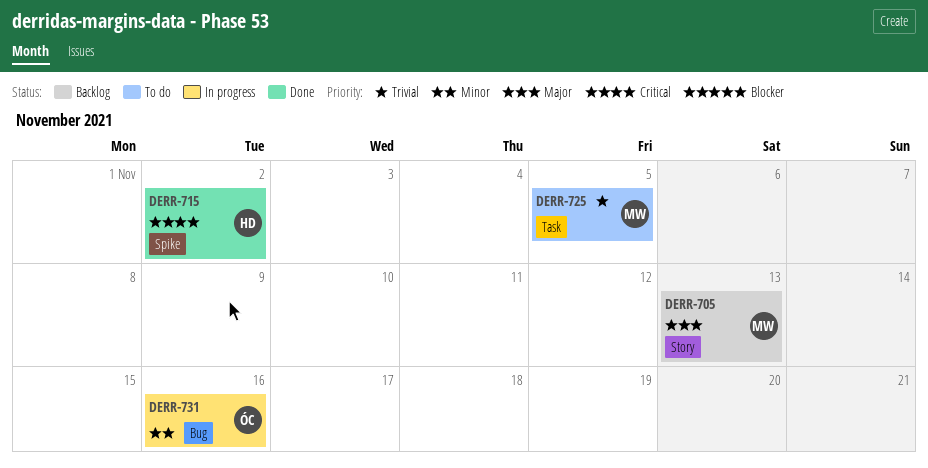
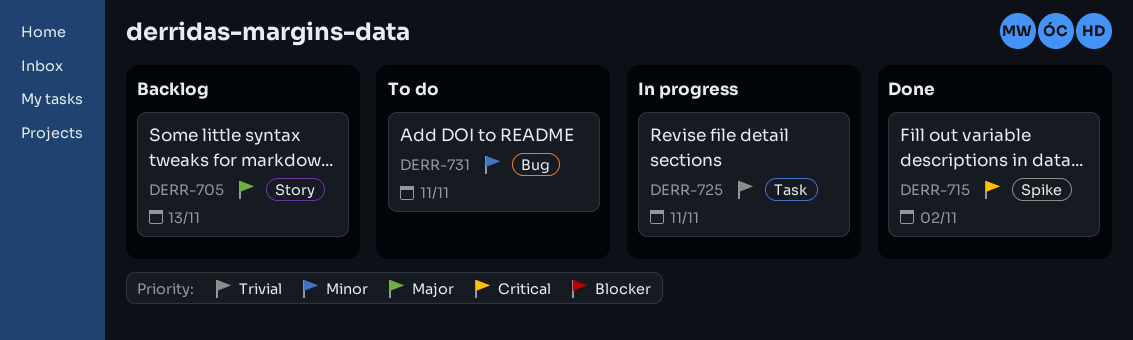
DERR-725, status: To do -> In progress
DERR-725, due: Nov 5 -> Nov 11
DERR-731, status: In progress -> To do
DERR-731, due: Nov 16 -> Nov 11

